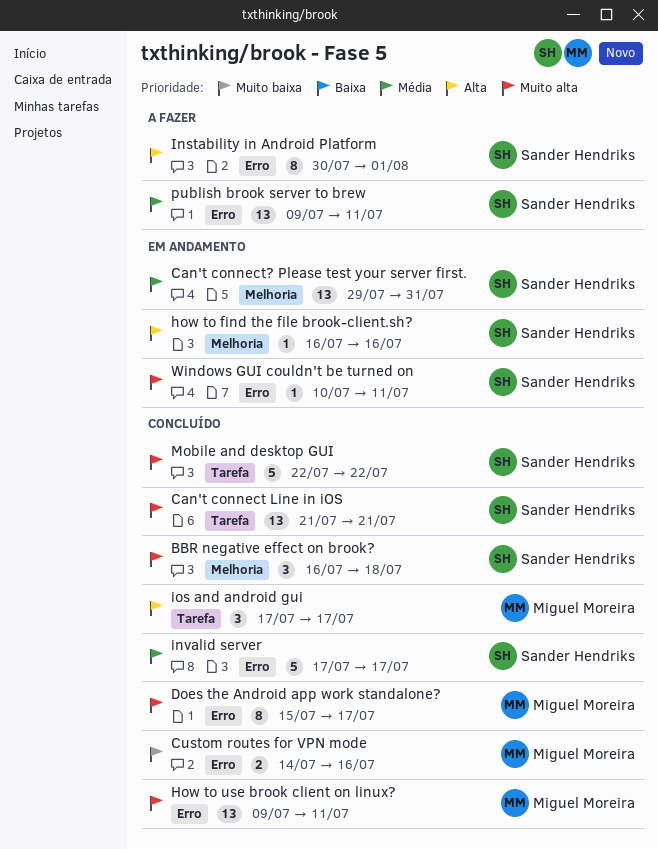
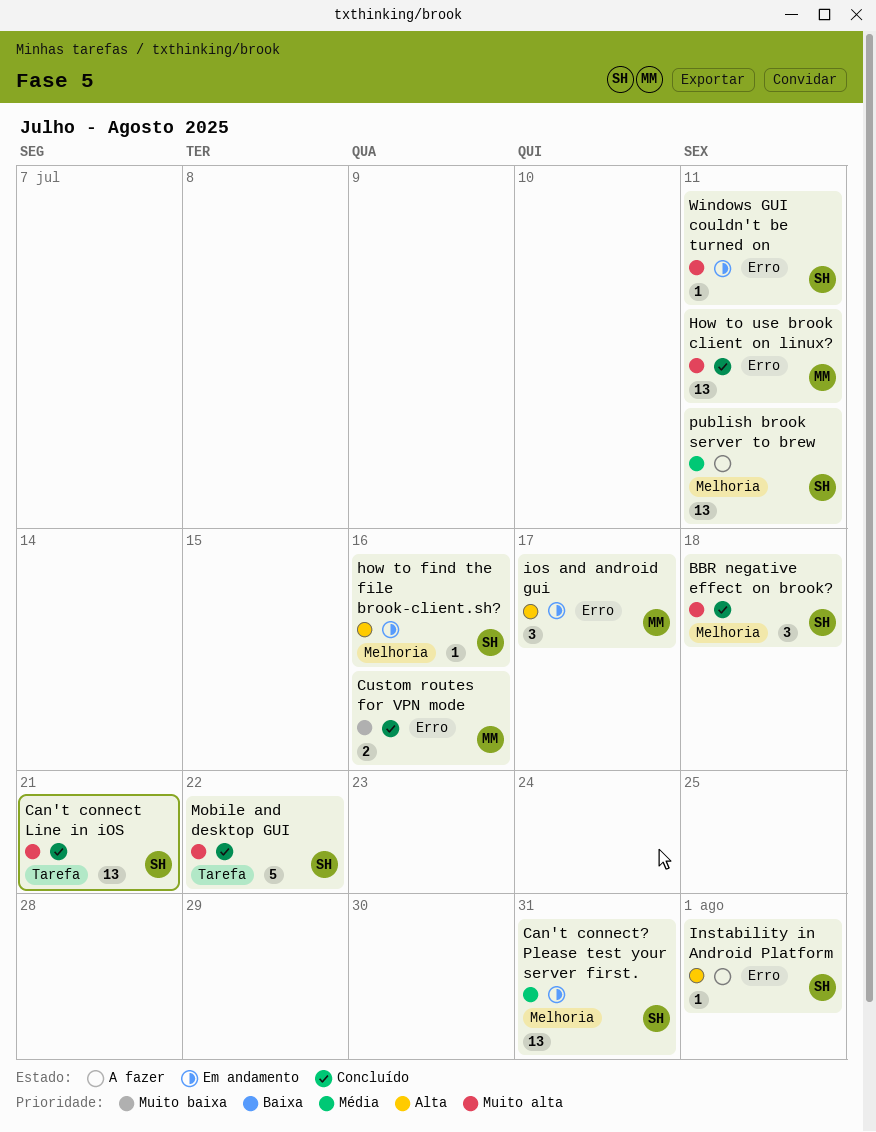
Does the Android app work standalone?: present -> none
Instability in Android Platform, estimate: 8 -> 1
invalid server: present -> none
ios and android gui, status: Concluído -> Em andamento
ios and android gui, label: Tarefa -> Erro
publish brook server to brew, label: Erro -> Melhoria

